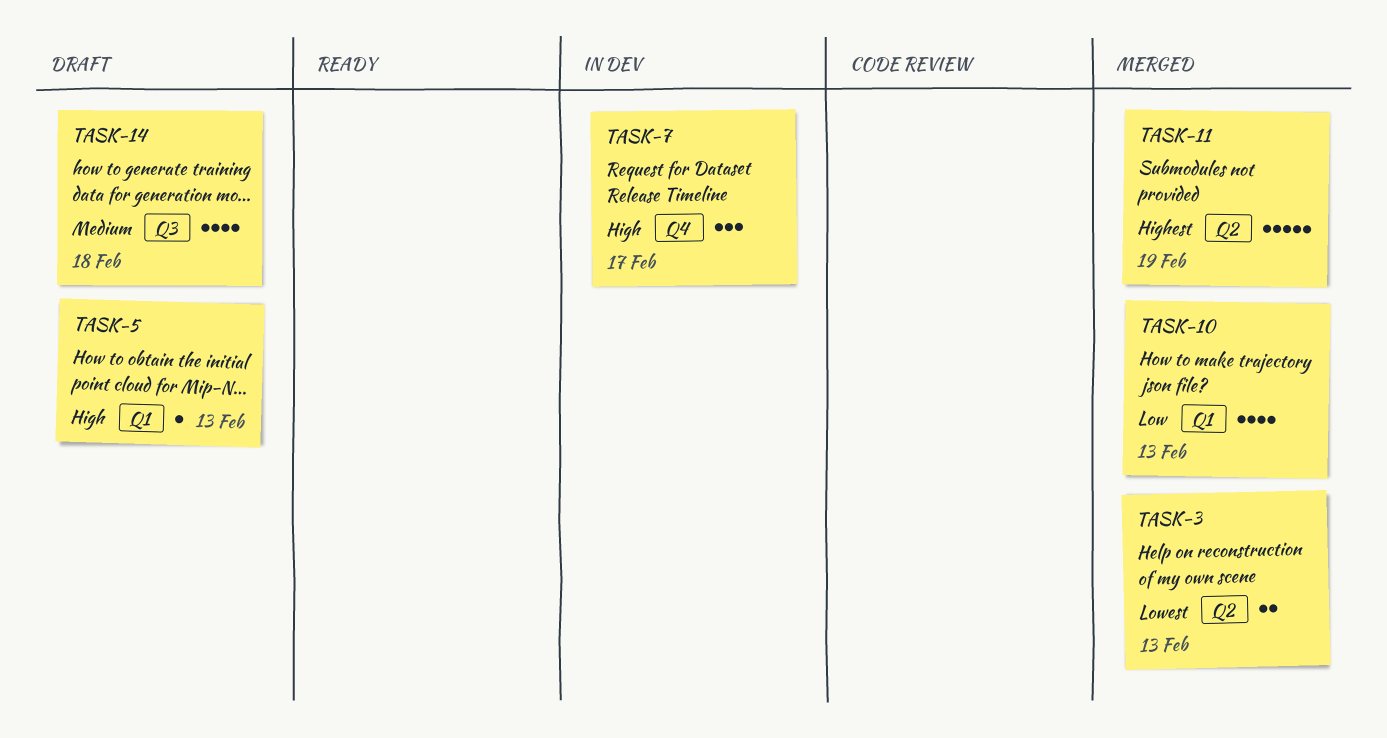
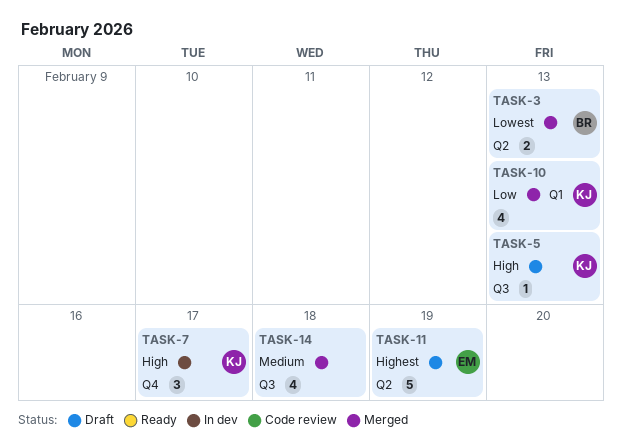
TASK-5, label: Q1 -> Q3
TASK-11, status: Merged -> Draft
TASK-14, status: Draft -> Merged

